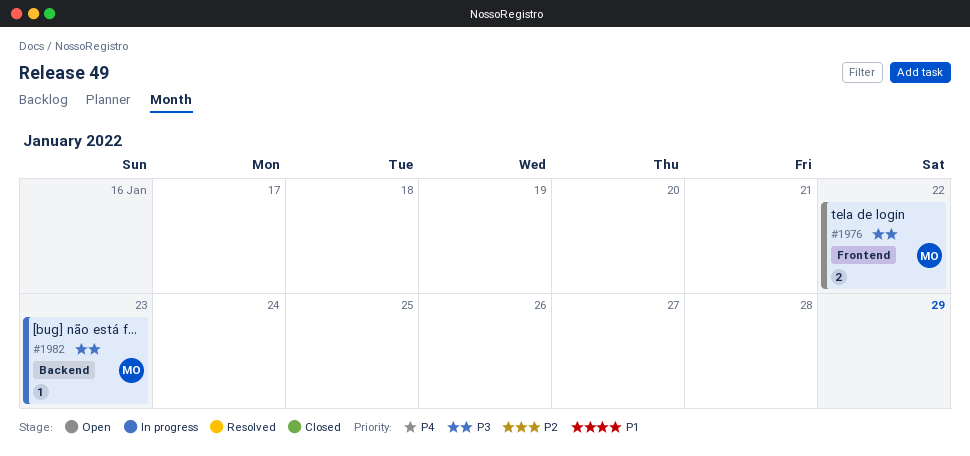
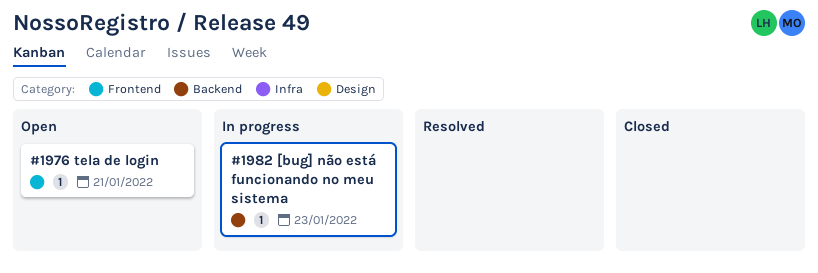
#1976, estimate: 2 -> 1
#1976, due: Jan 22 -> Jan 21

